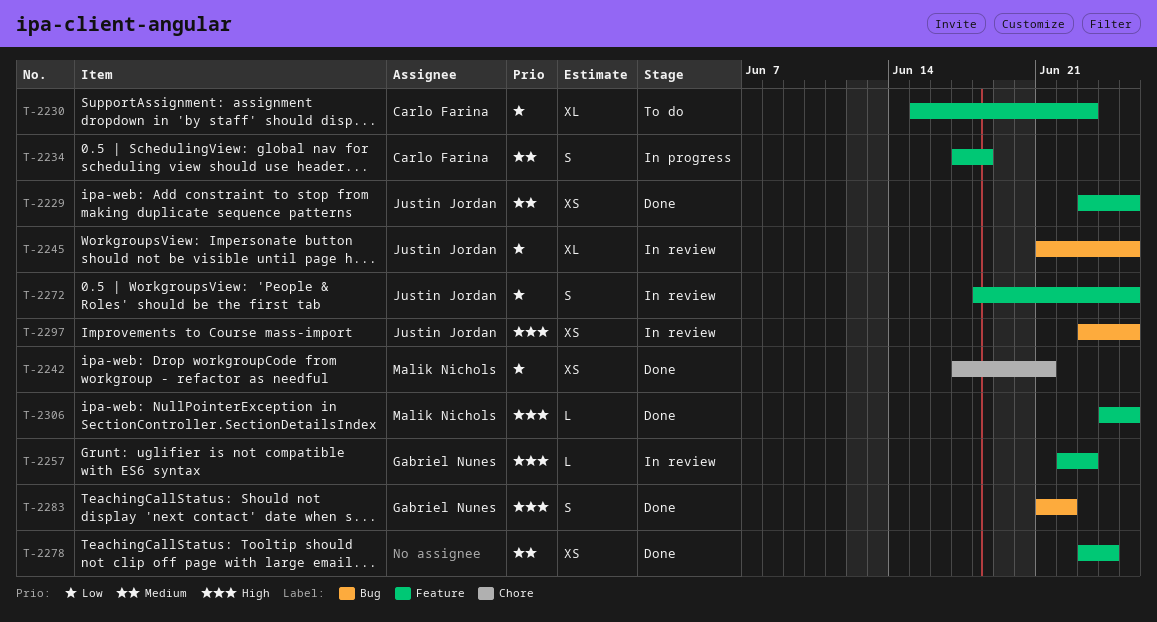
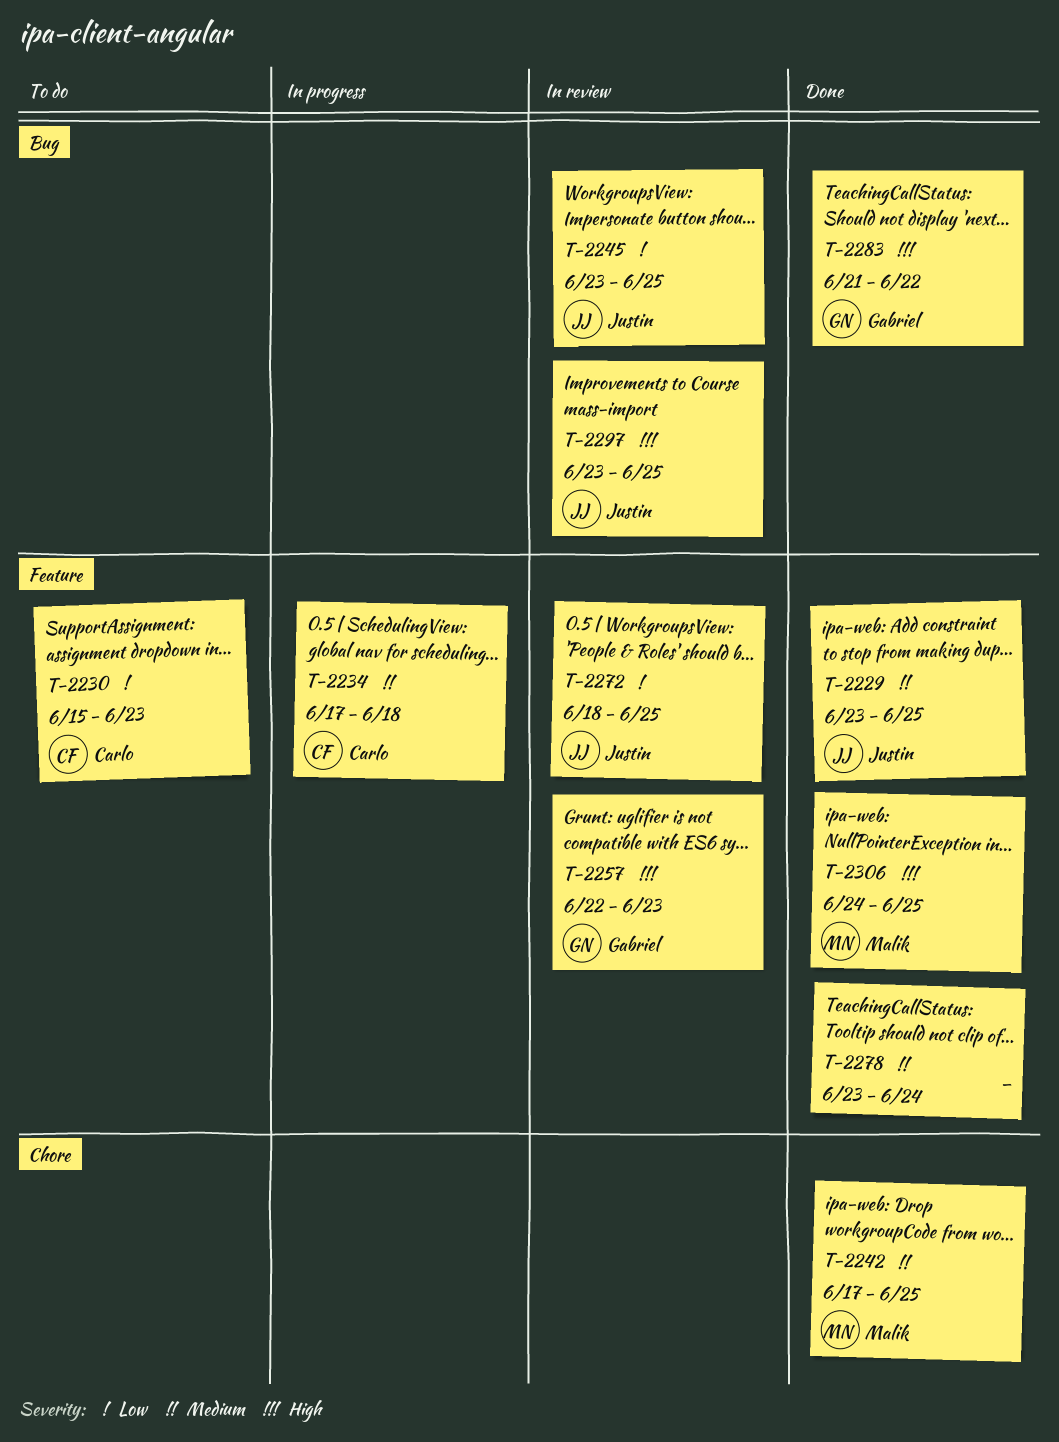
T-2242, priority: Low -> Medium
T-2242, due: Jun 21 -> Jun 25
T-2245, start: Jun 21 -> Jun 23

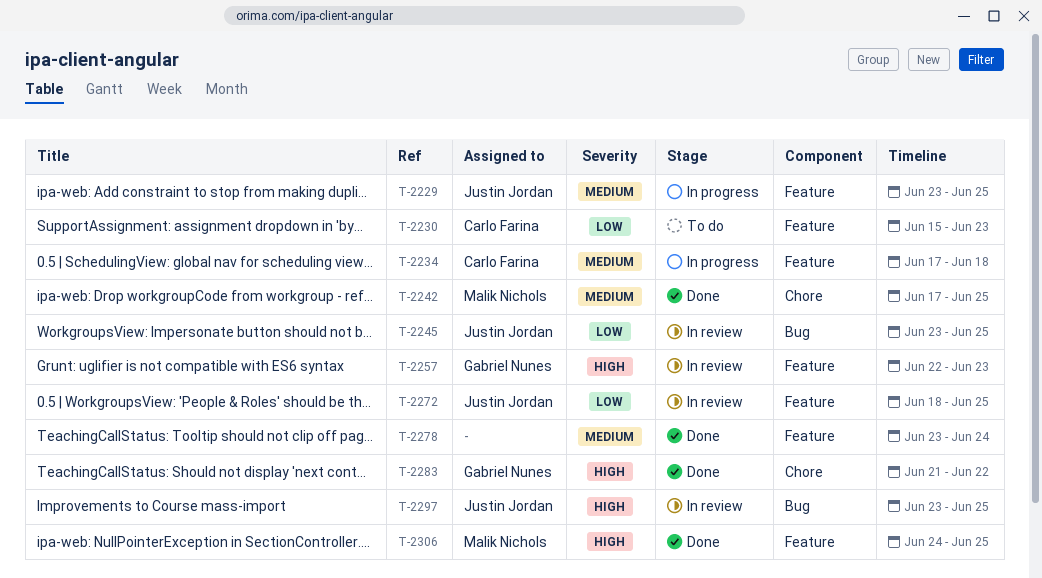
T-2229, status: Done -> In progress
T-2283, label: Bug -> Chore

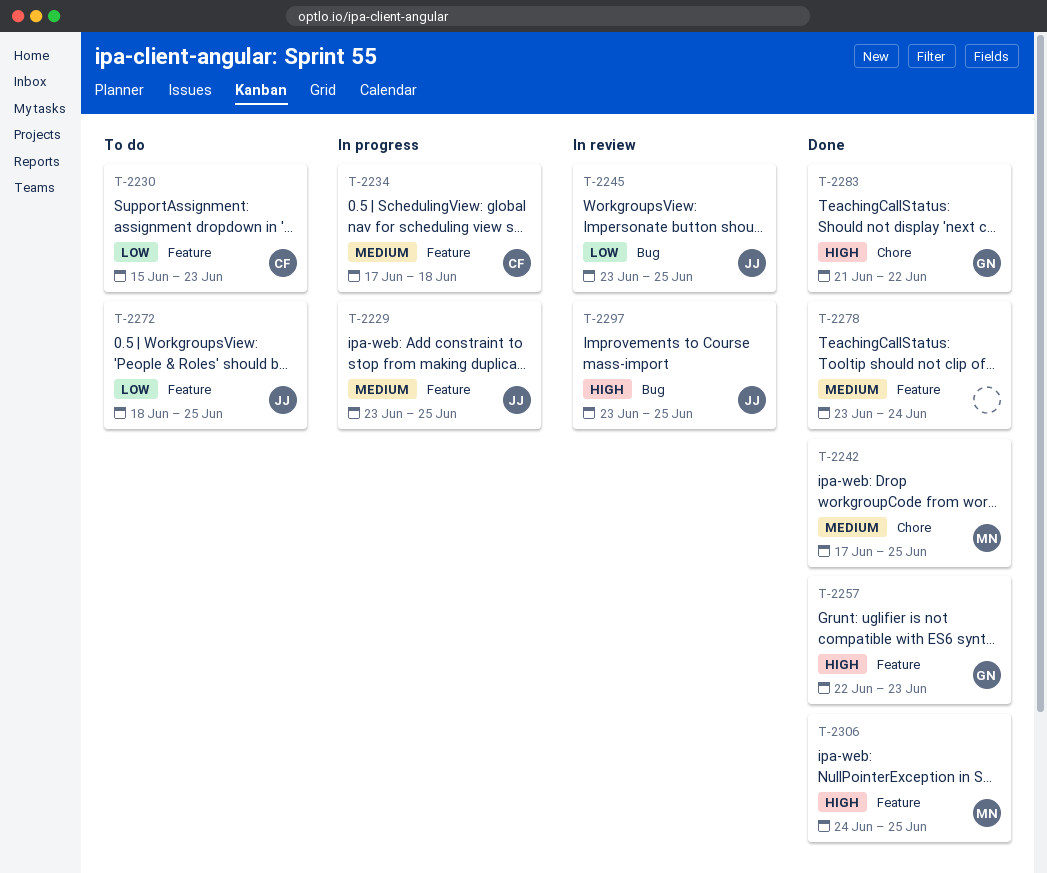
T-2257, status: In review -> Done
T-2272, status: In review -> To do

